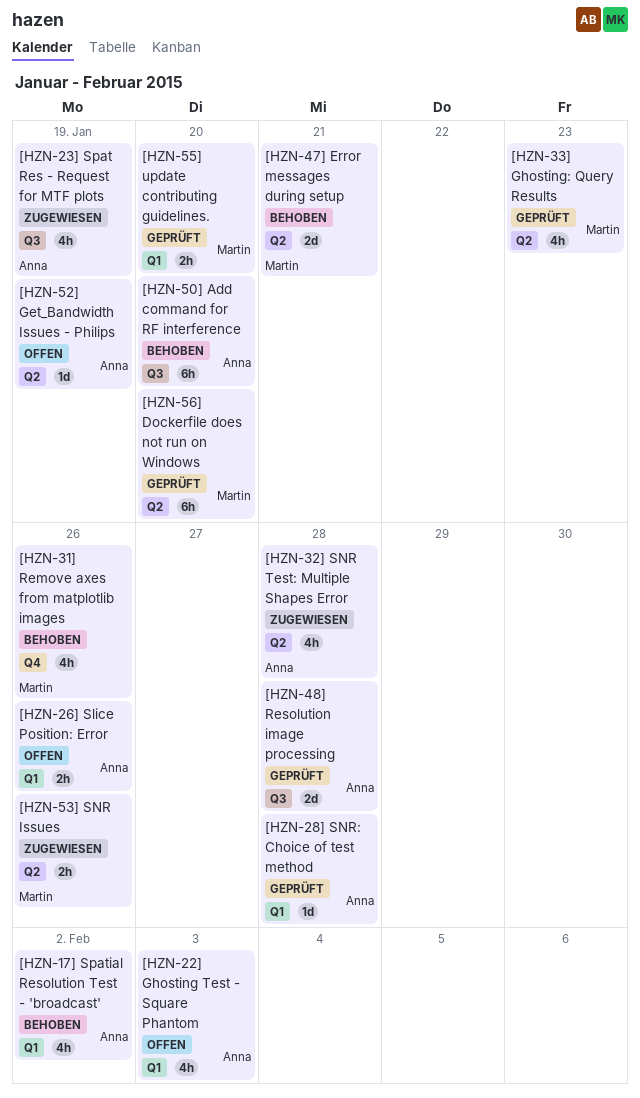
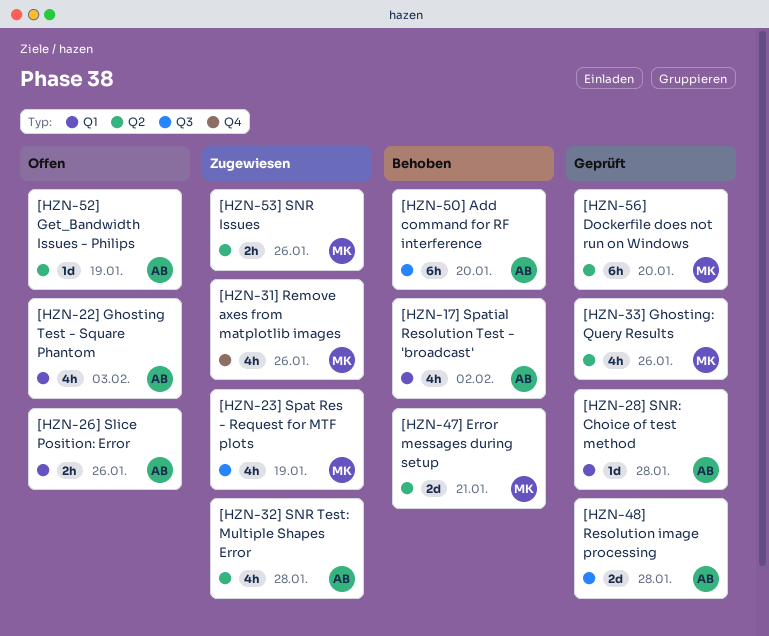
[HZN-23] Spat Res - Request for MTF plots, owner: Anna -> Martin
[HZN-31] Remove axes from matplotlib images, status: Behoben -> Zugewiesen
[HZN-33] Ghosting: Query Results, due: Jan 23 -> Jan 26
[HZN-55] update contributing guidelines.: present -> none

